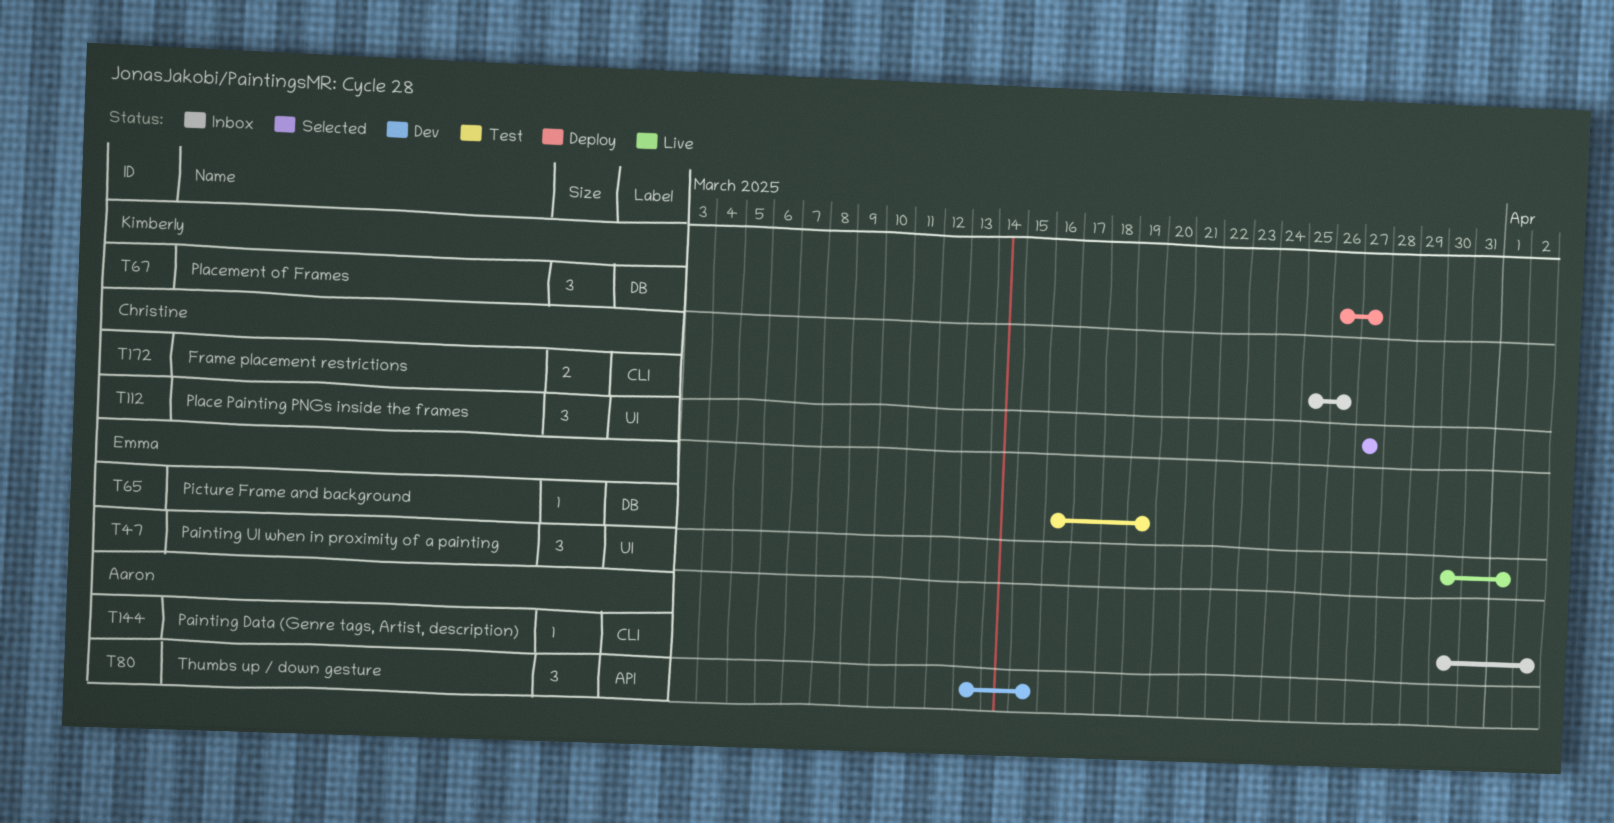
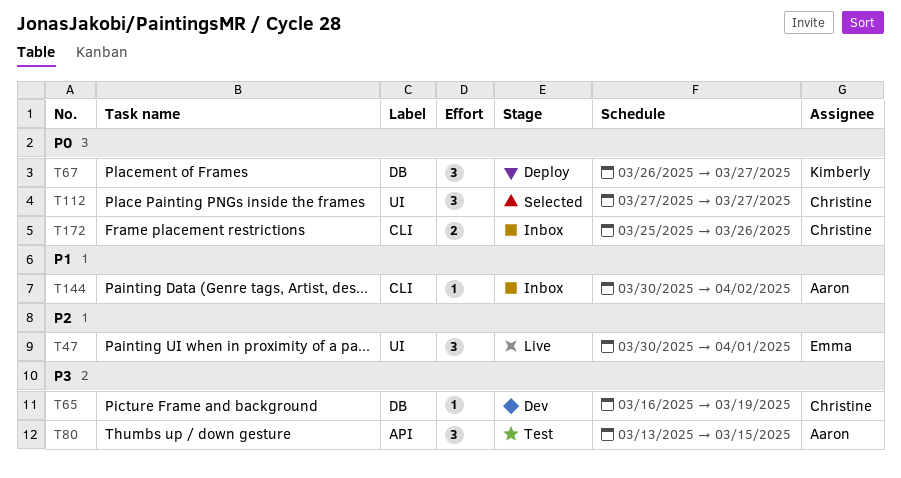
T65, status: Test -> Dev
T65, owner: Emma -> Christine
T80, status: Dev -> Test

